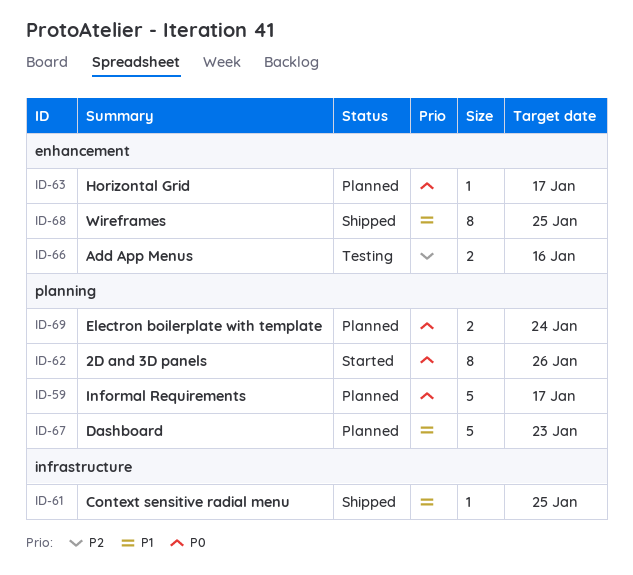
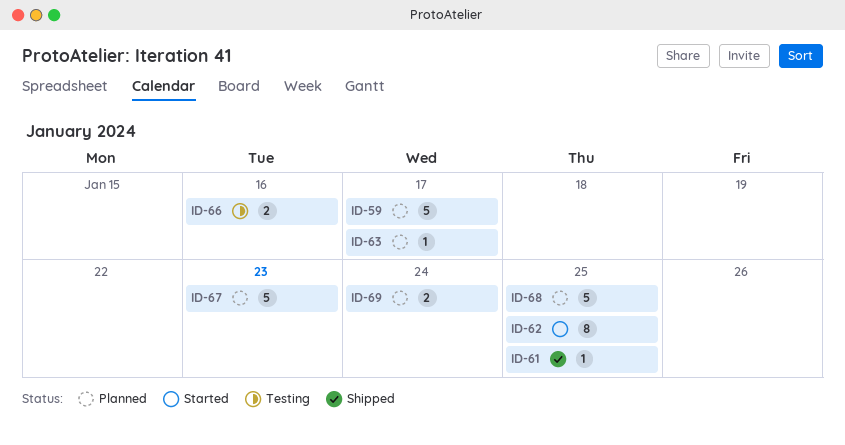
ID-62, due: Jan 26 -> Jan 25
ID-68, status: Shipped -> Planned
ID-68, estimate: 8 -> 5

